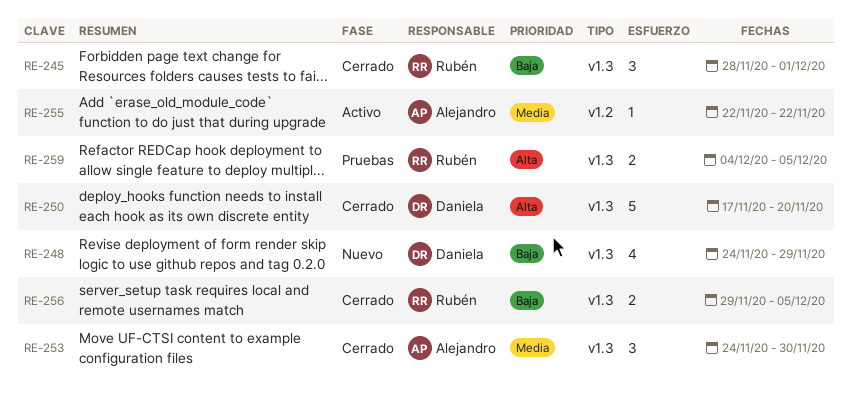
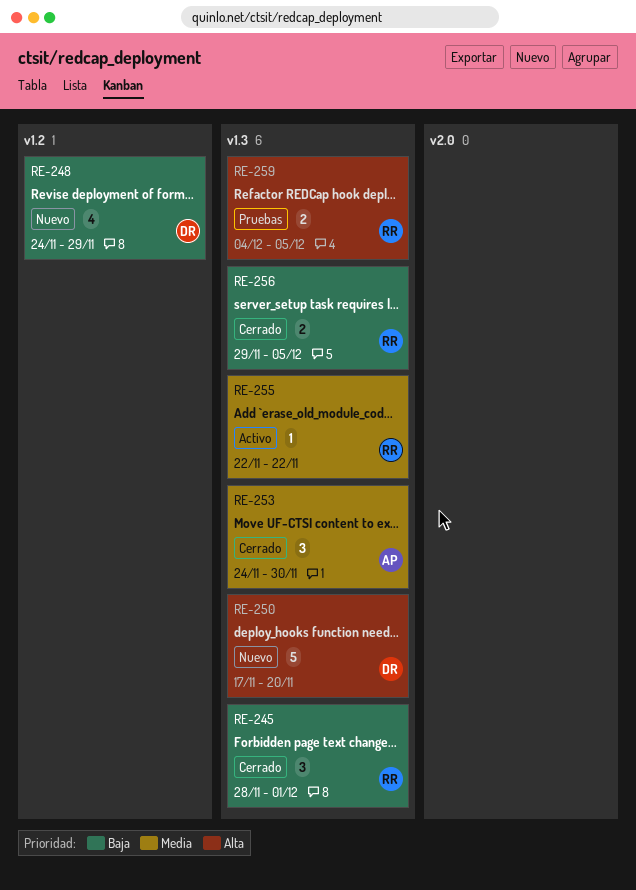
RE-248, label: v1.3 -> v1.2
RE-250, status: Cerrado -> Nuevo
RE-255, owner: Alejandro -> Rubén
RE-255, label: v1.2 -> v1.3

